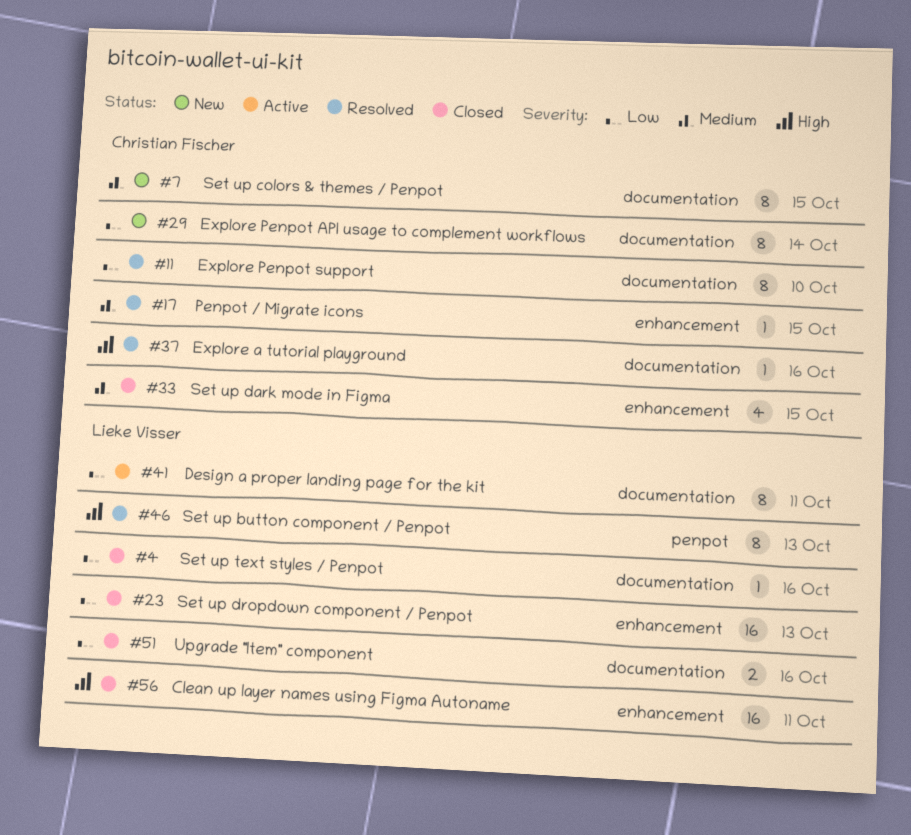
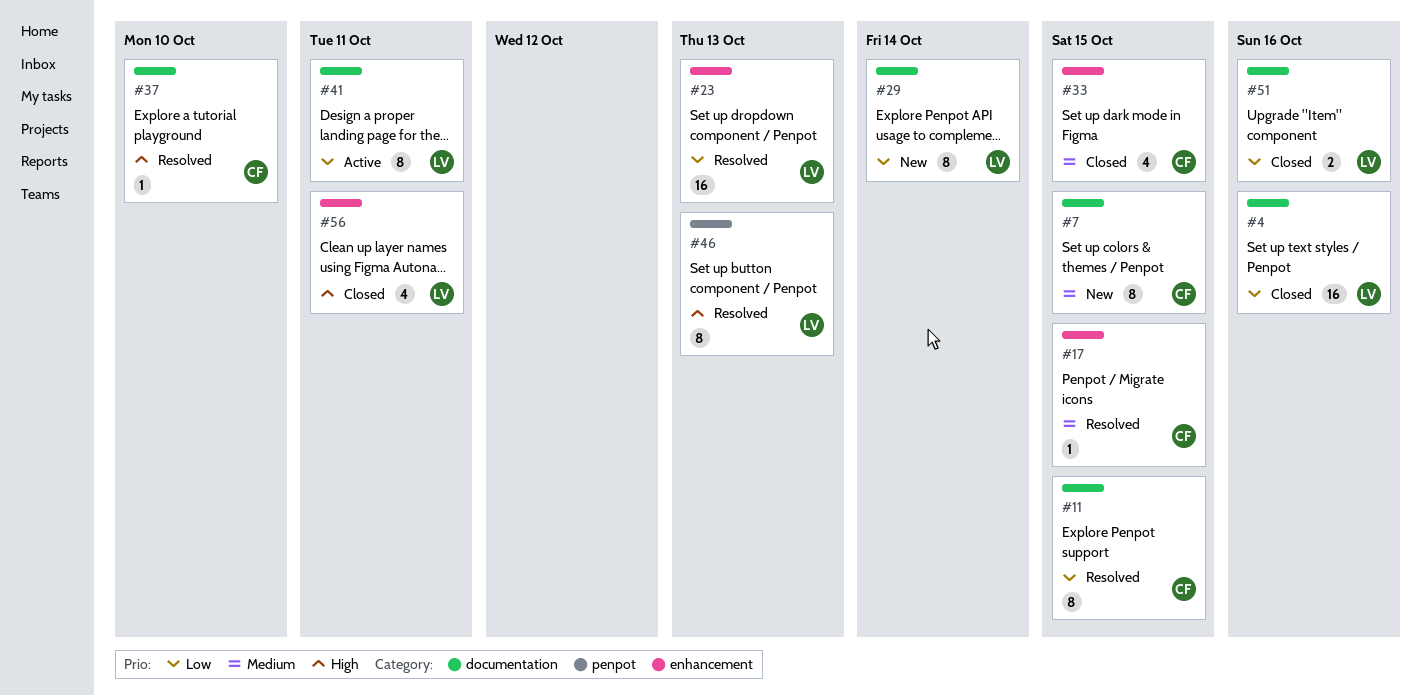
#4, estimate: 1 -> 16
#11, due: Oct 10 -> Oct 15
#23, status: Closed -> Resolved
#29, owner: Christian Fischer -> Lieke Visser
#37, due: Oct 16 -> Oct 10
#56, estimate: 16 -> 4

